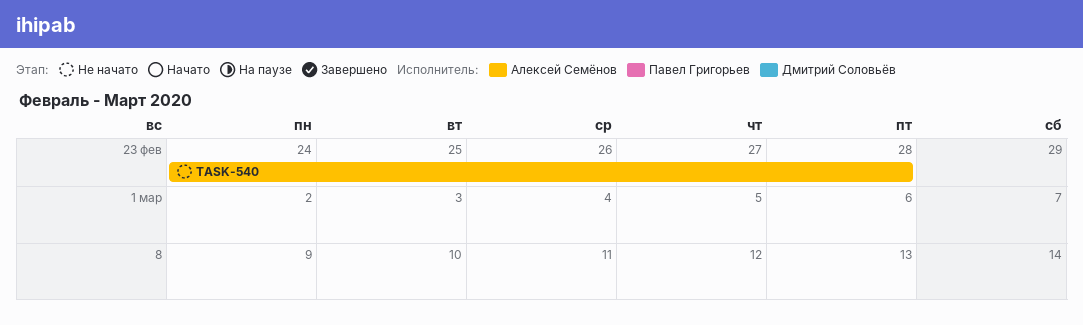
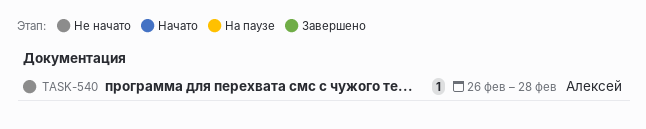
TASK-540, start: Feb 24 -> Feb 26

